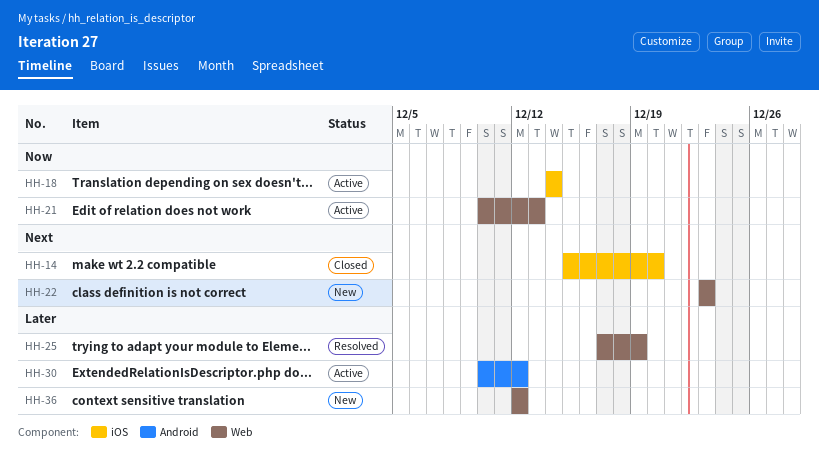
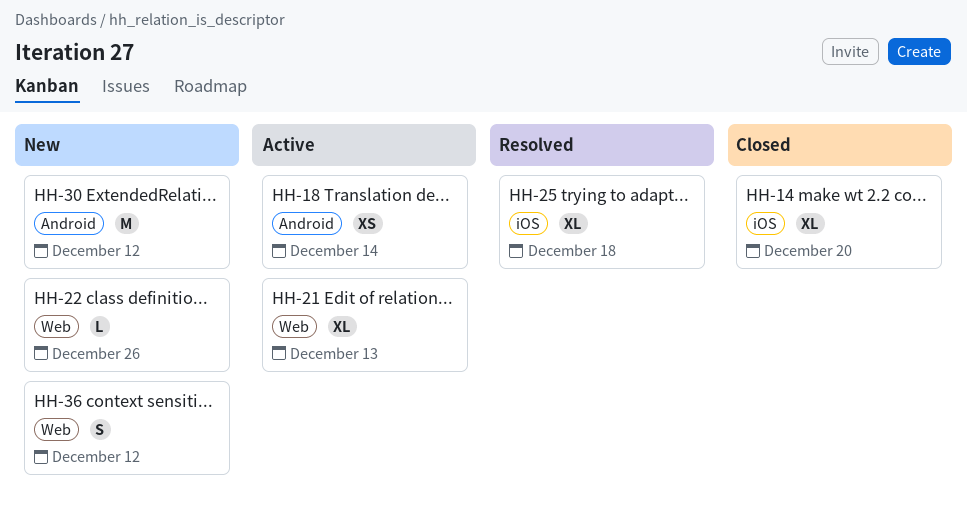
HH-18, label: iOS -> Android
HH-22, due: Dec 23 -> Dec 26
HH-25, label: Web -> iOS
HH-25, due: Dec 19 -> Dec 18
HH-30, status: Active -> New

